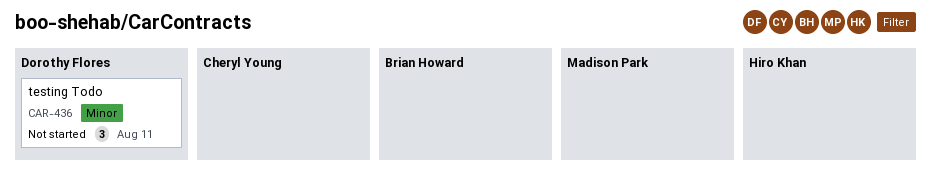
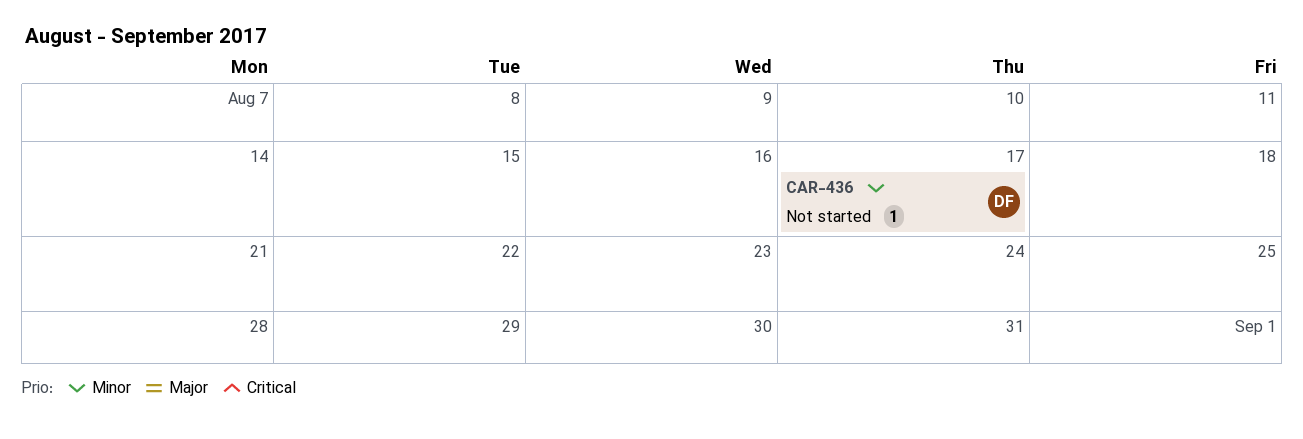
CAR-436, estimate: 3 -> 1
CAR-436, due: Aug 11 -> Aug 17

